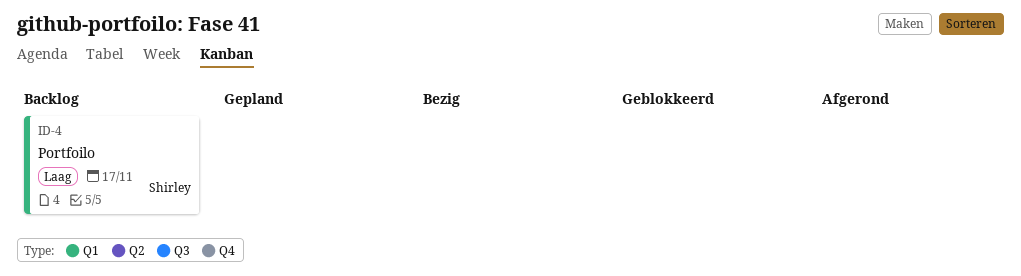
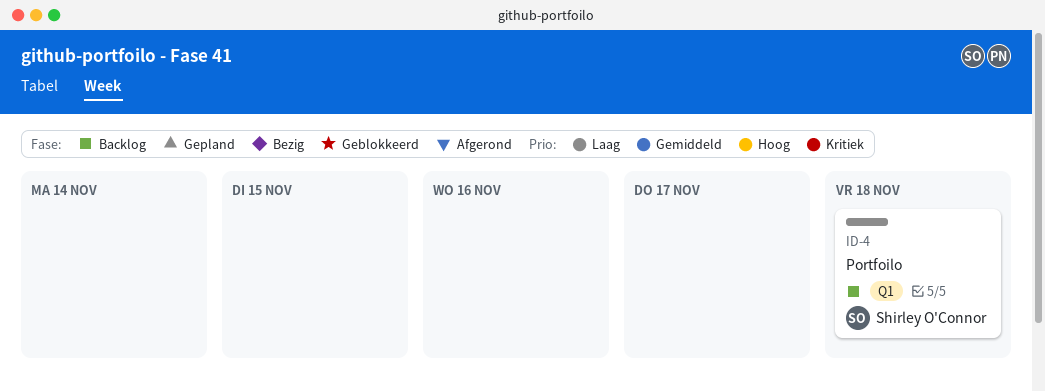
ID-4, due: Nov 17 -> Nov 18

